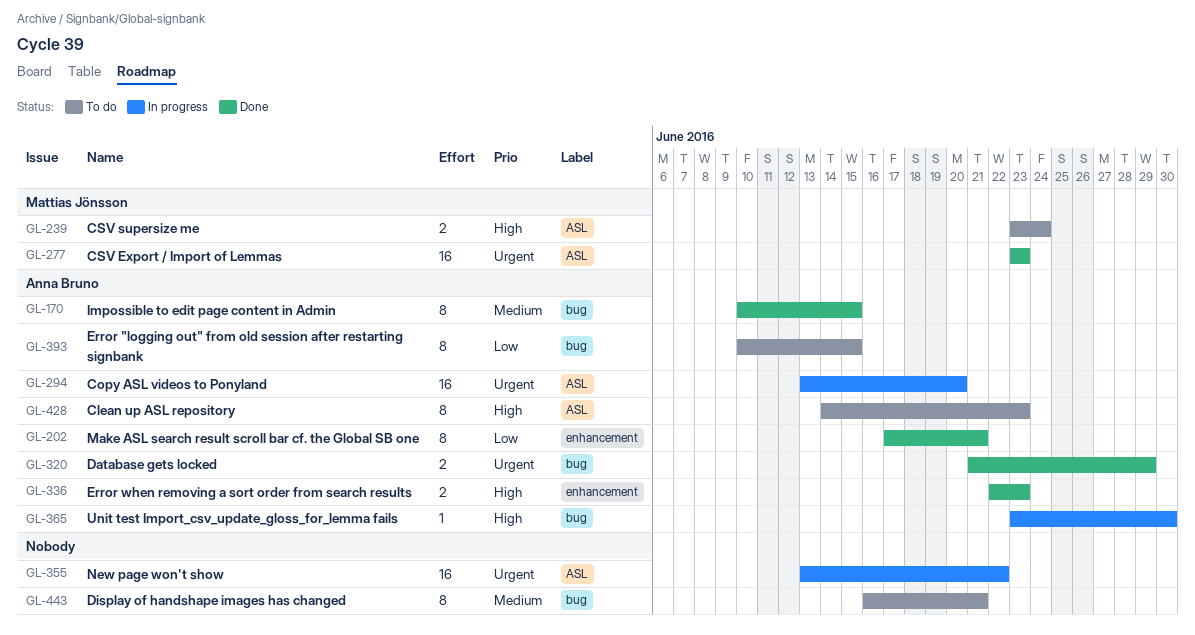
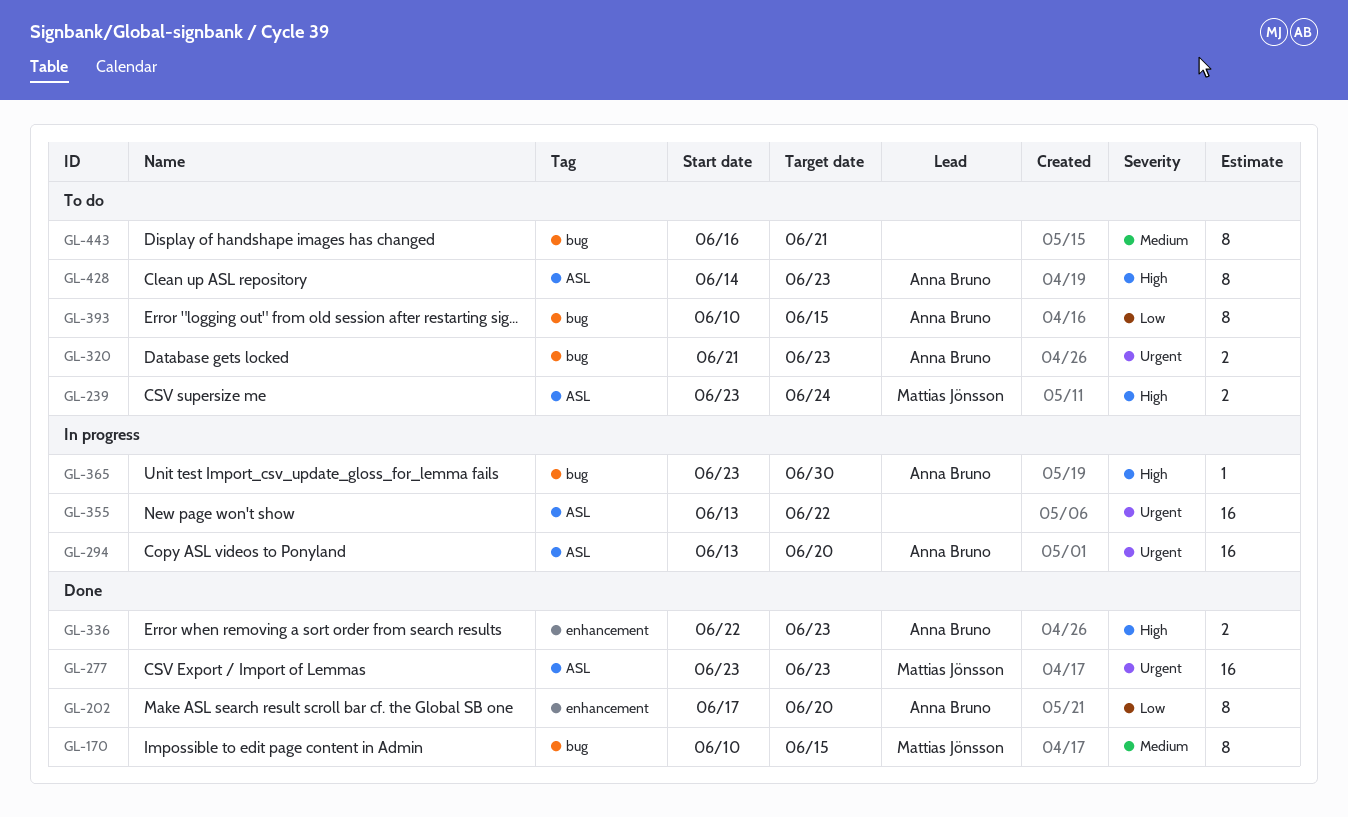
GL-170, owner: Anna Bruno -> Mattias Jönsson
GL-202, due: Jun 21 -> Jun 20
GL-320, status: Done -> To do
GL-320, due: Jun 29 -> Jun 23

